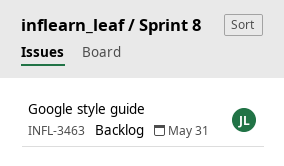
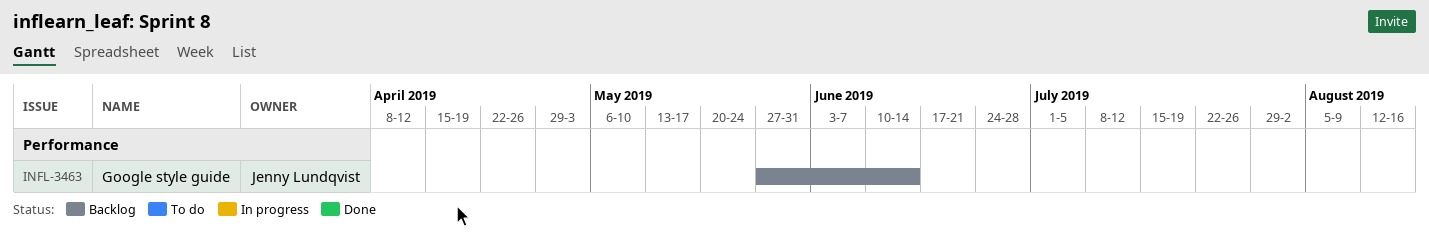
INFL-3463, due: May 31 -> Jun 14

